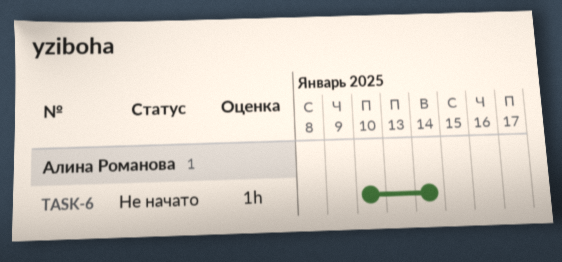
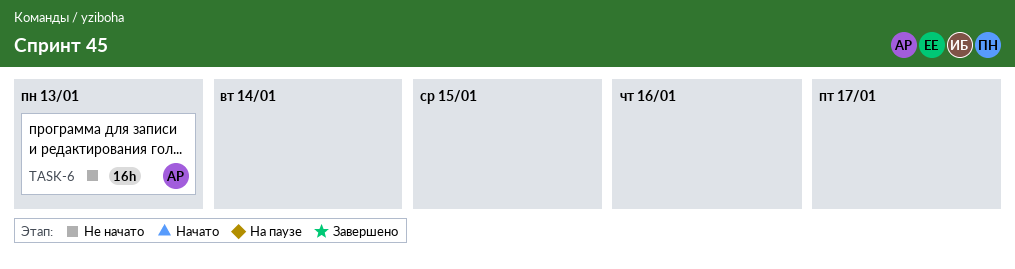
TASK-6, estimate: 1h -> 16h
TASK-6, due: Jan 14 -> Jan 13

